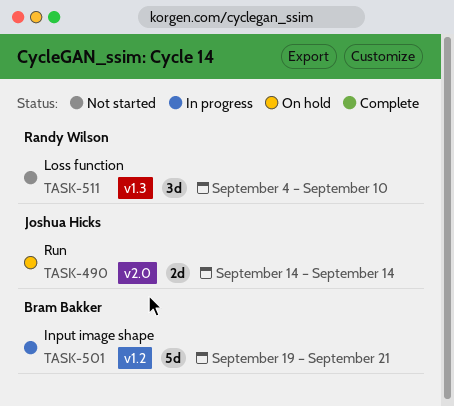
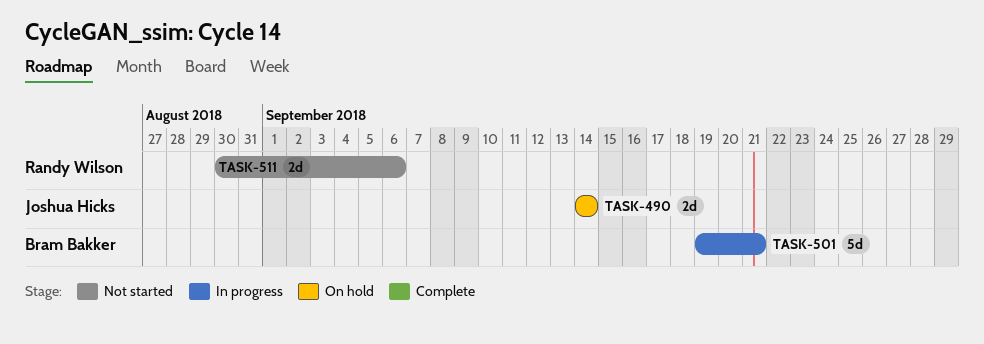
TASK-511, estimate: 3d -> 2d
TASK-511, start: Sep 4 -> Aug 30
TASK-511, due: Sep 10 -> Sep 6

